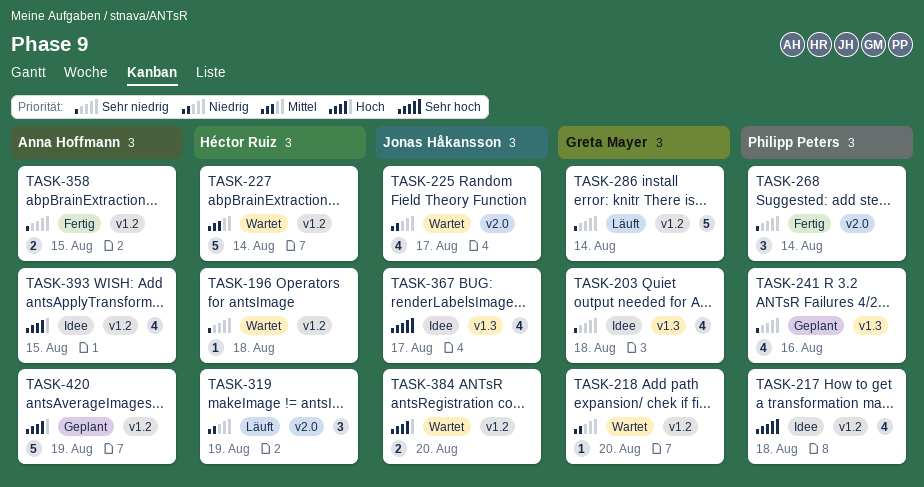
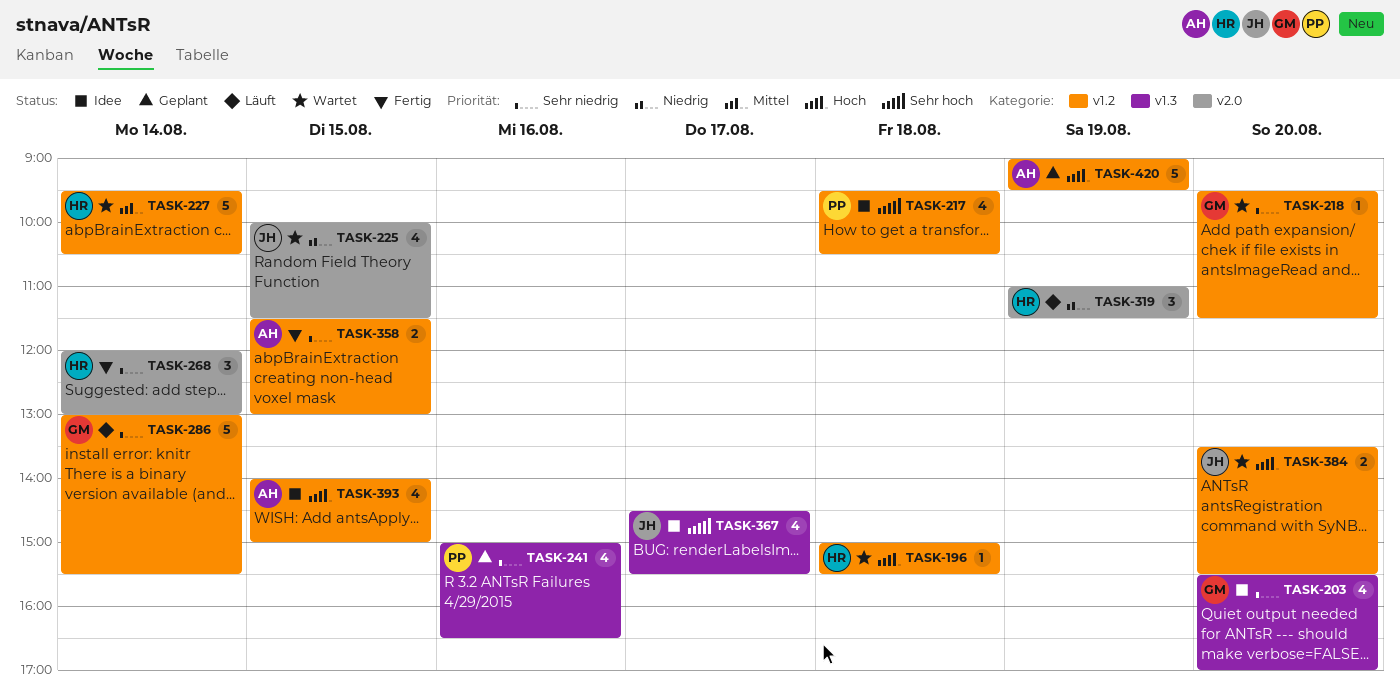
TASK-196, priority: Sehr niedrig -> Hoch
TASK-203, day: Aug 18 -> Aug 20
TASK-218, priority: Niedrig -> Sehr niedrig
TASK-225, day: Aug 17 -> Aug 15
TASK-268, owner: Philipp Peters -> Héctor Ruiz

